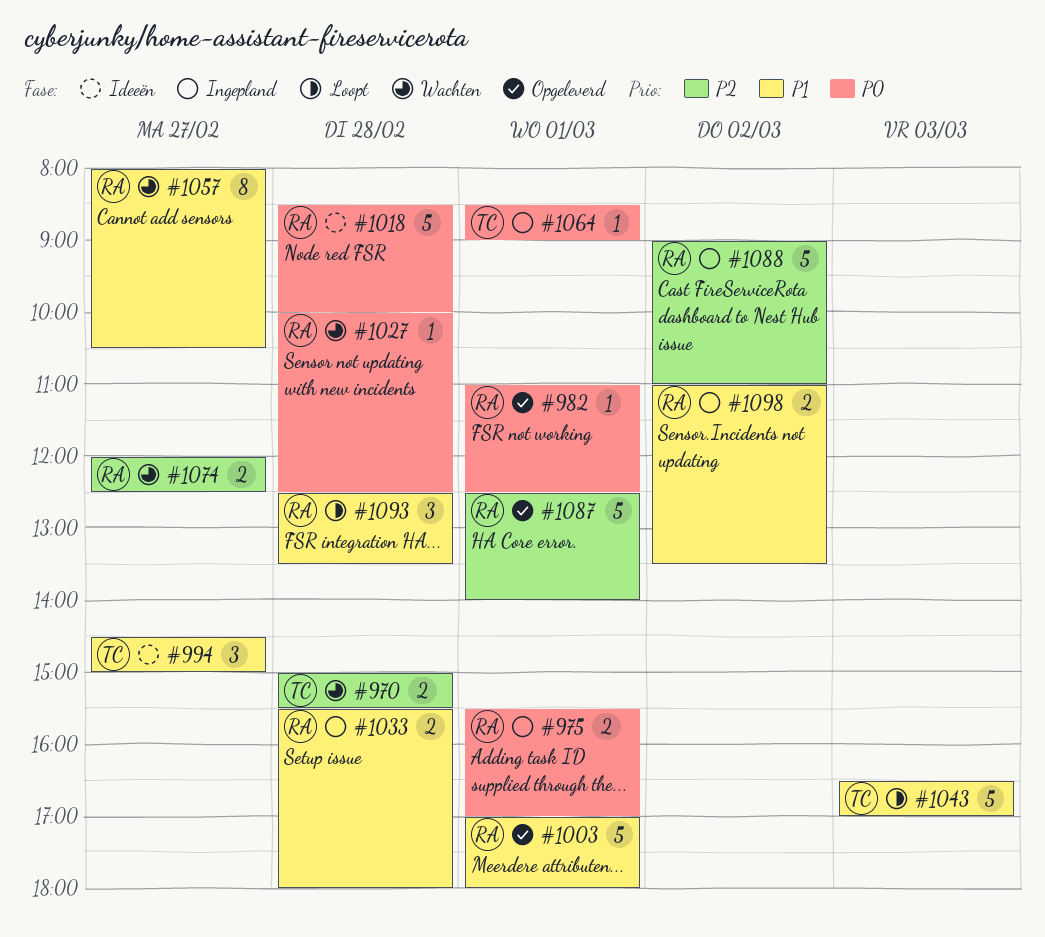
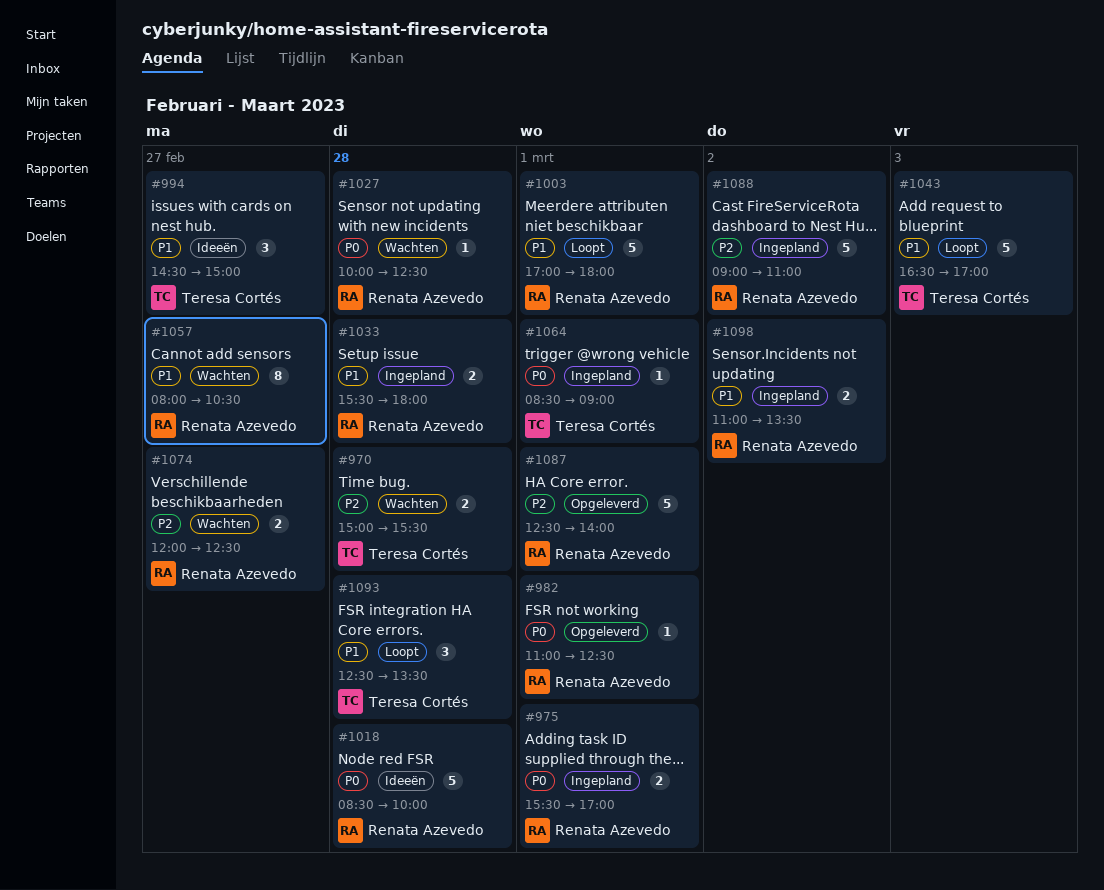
#1003, status: Opgeleverd -> Loopt
#1093, owner: Renata Azevedo -> Teresa Cortés

